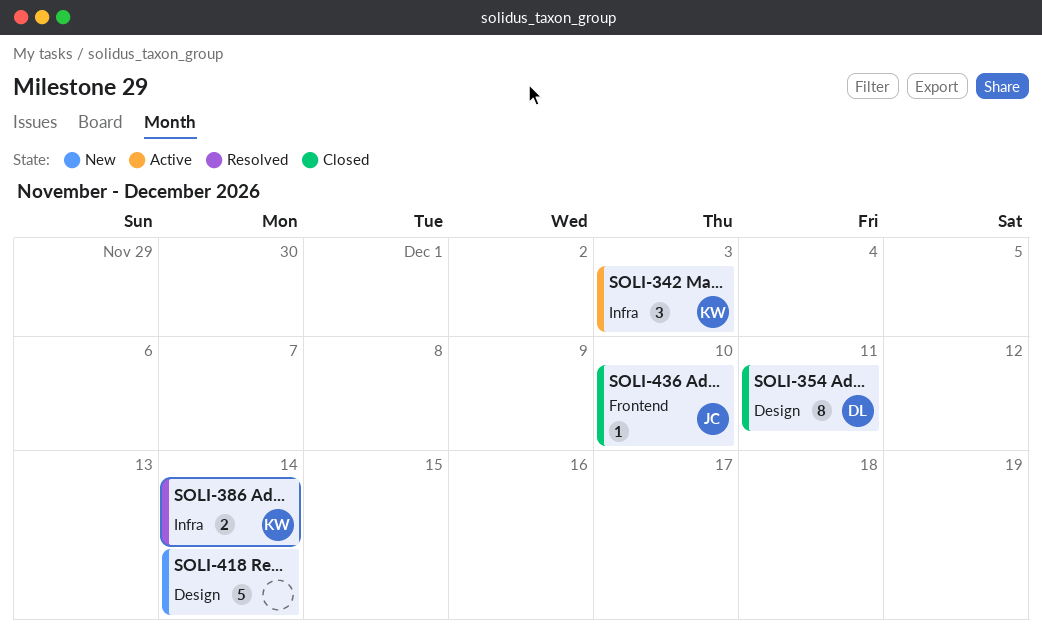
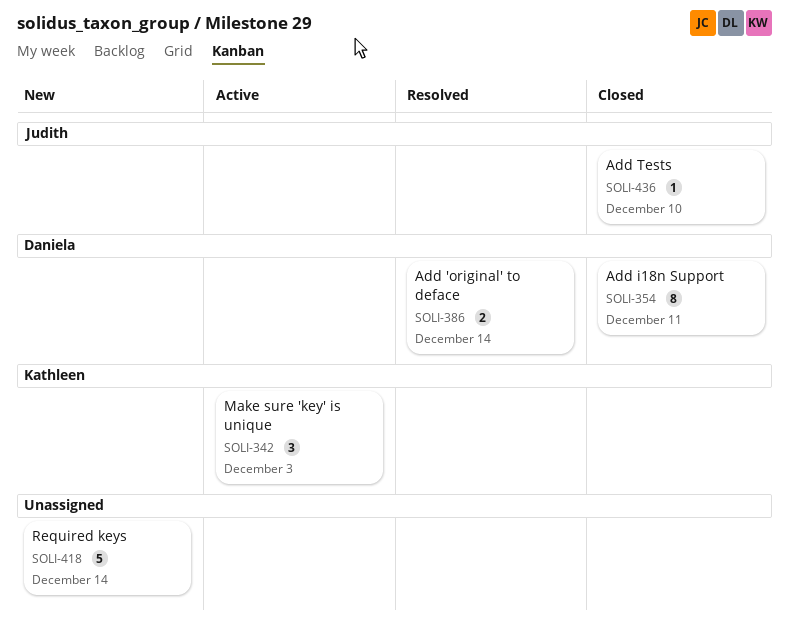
SOLI-386, owner: Kathleen -> Daniela

